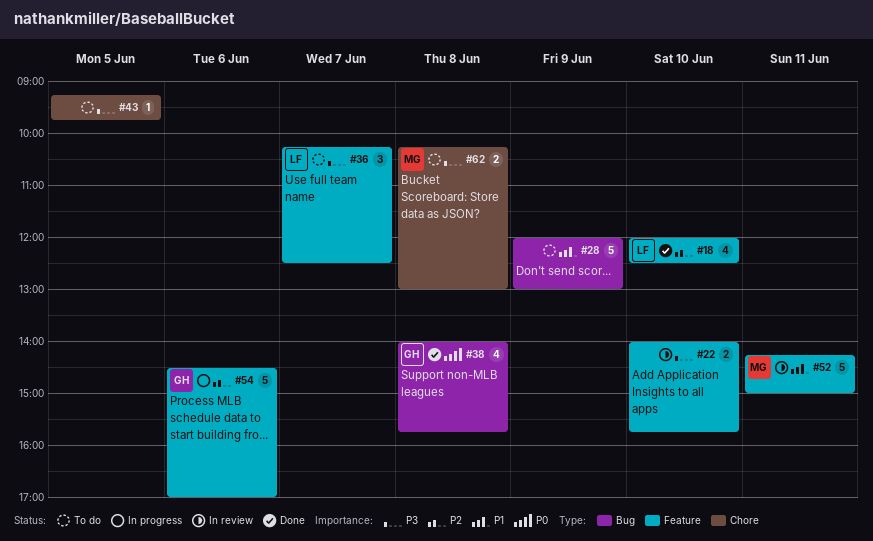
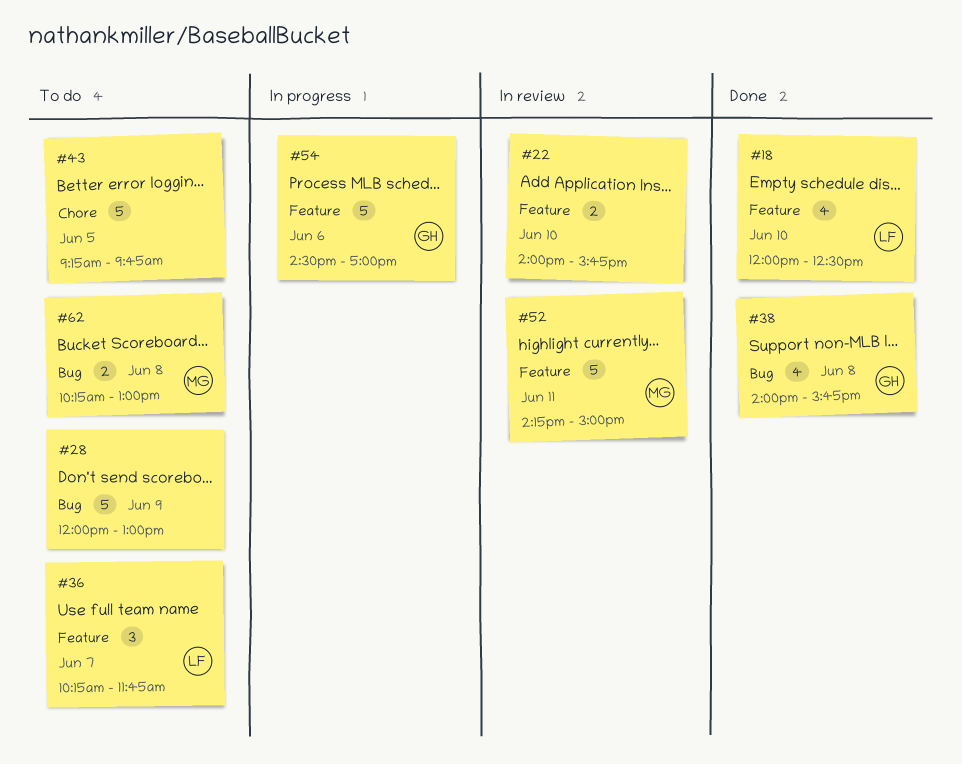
#36, ends: 12:30 -> 11:45
#43, estimate: 1 -> 5
#62, label: Chore -> Bug

